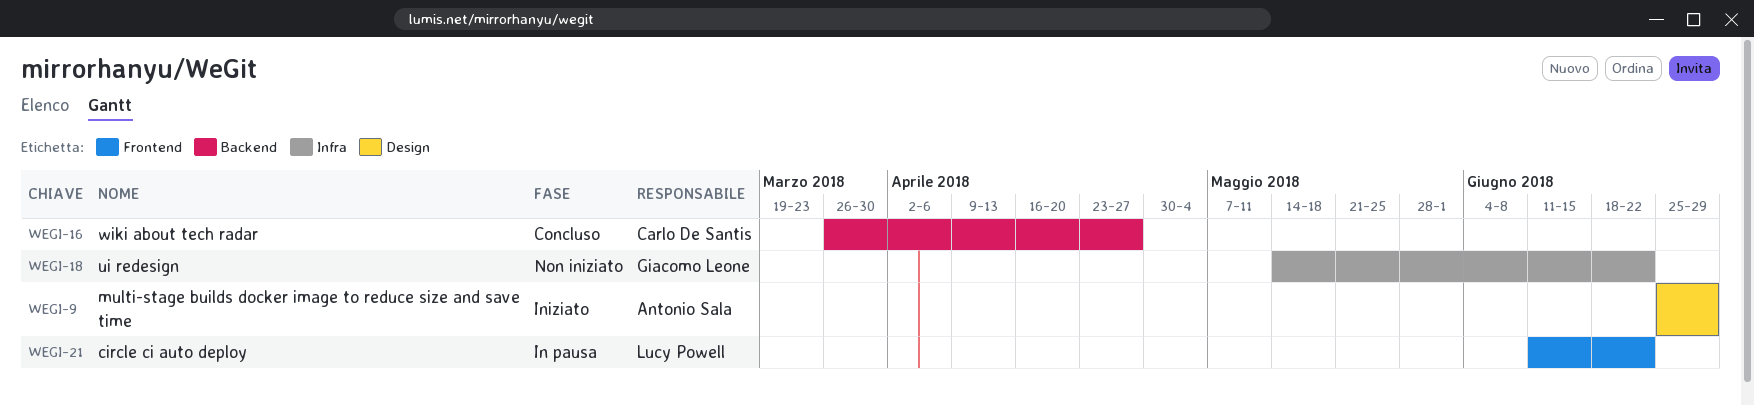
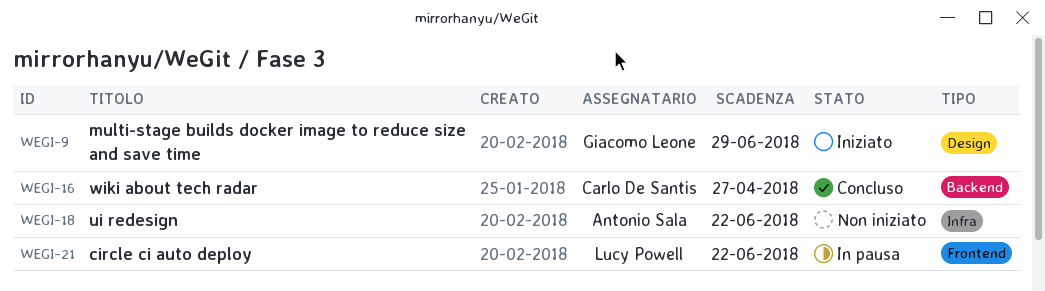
WEGI-9, owner: Antonio Sala -> Giacomo Leone
WEGI-18, owner: Giacomo Leone -> Antonio Sala

